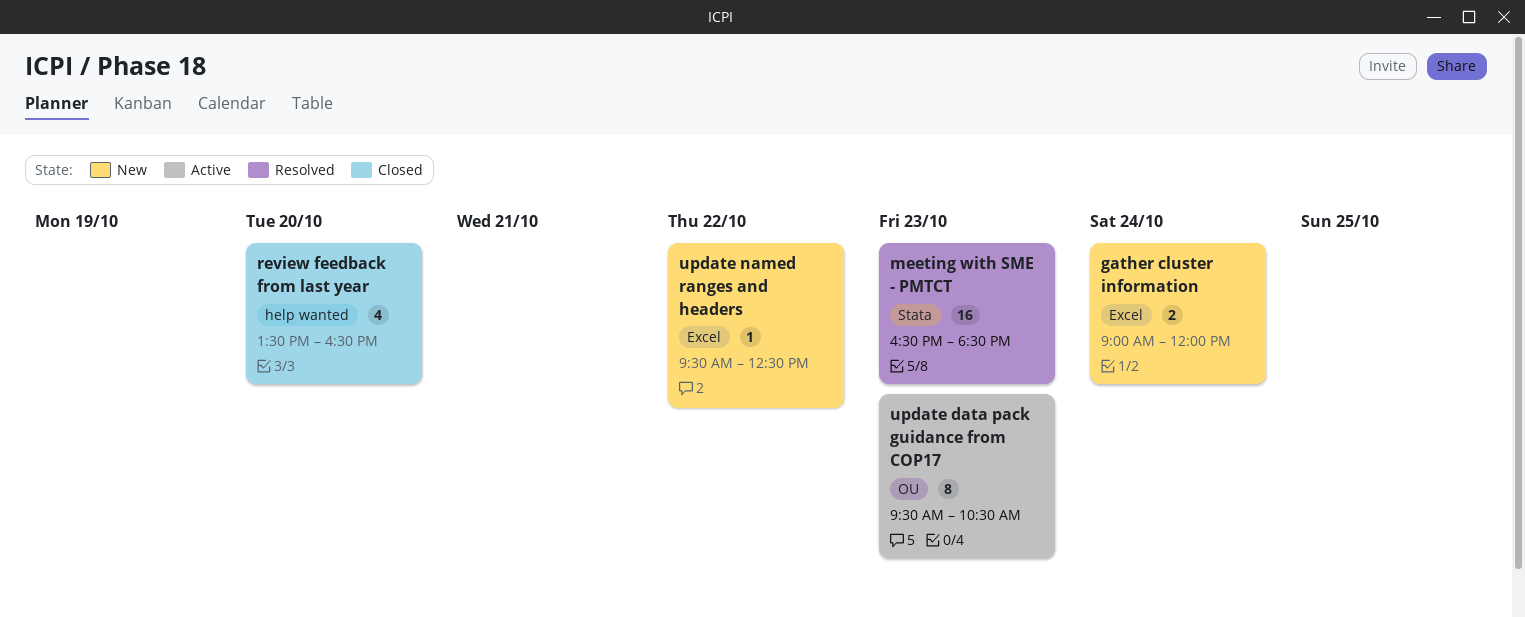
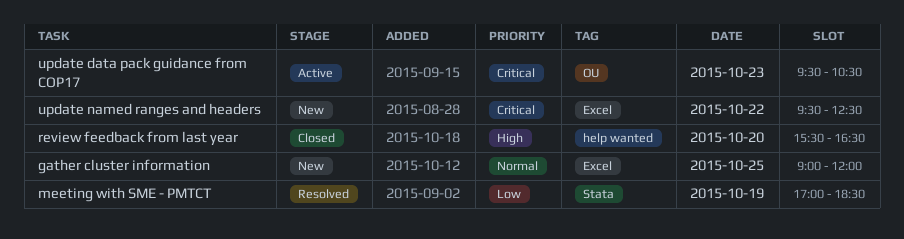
gather cluster information, day: Oct 24 -> Oct 25
meeting with SME - PMTCT, day: Oct 23 -> Oct 19
meeting with SME - PMTCT, begins: 16:30 -> 17:00
review feedback from last year, begins: 13:30 -> 15:30

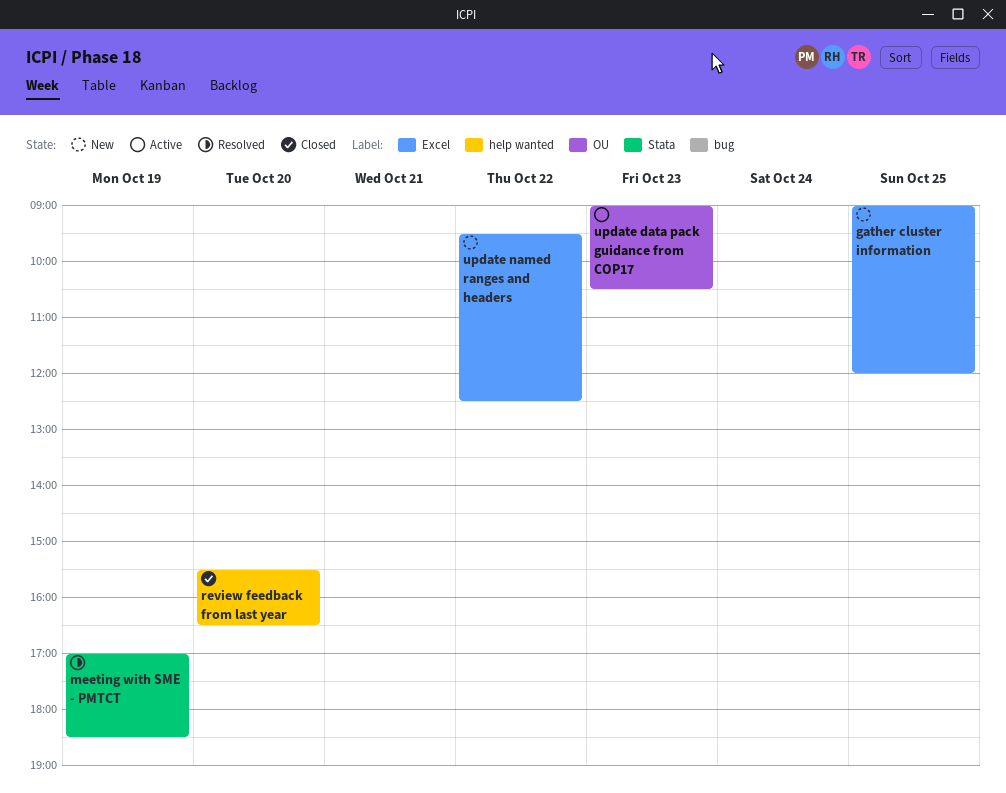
update data pack guidance from COP17, begins: 09:30 -> 09:00

